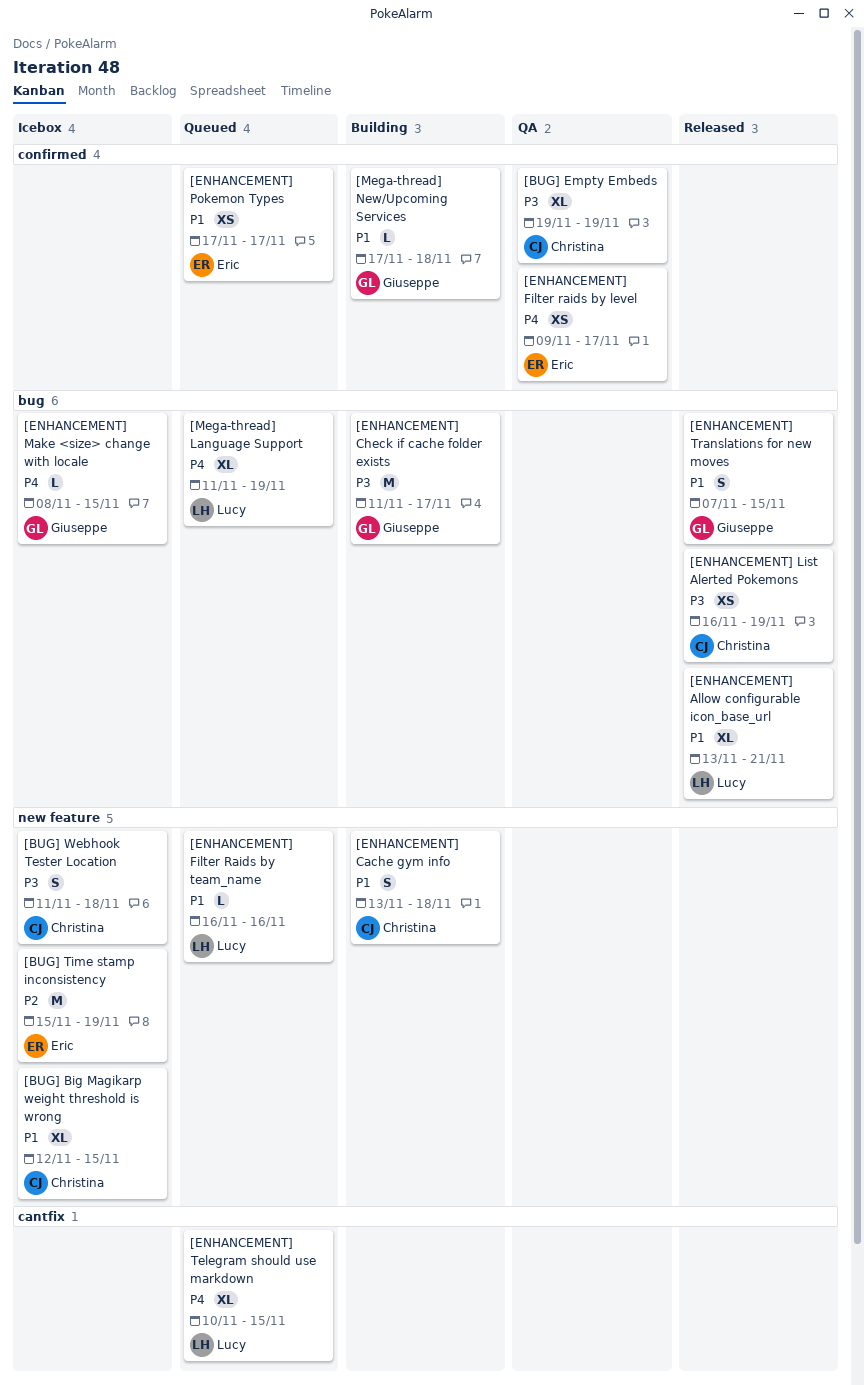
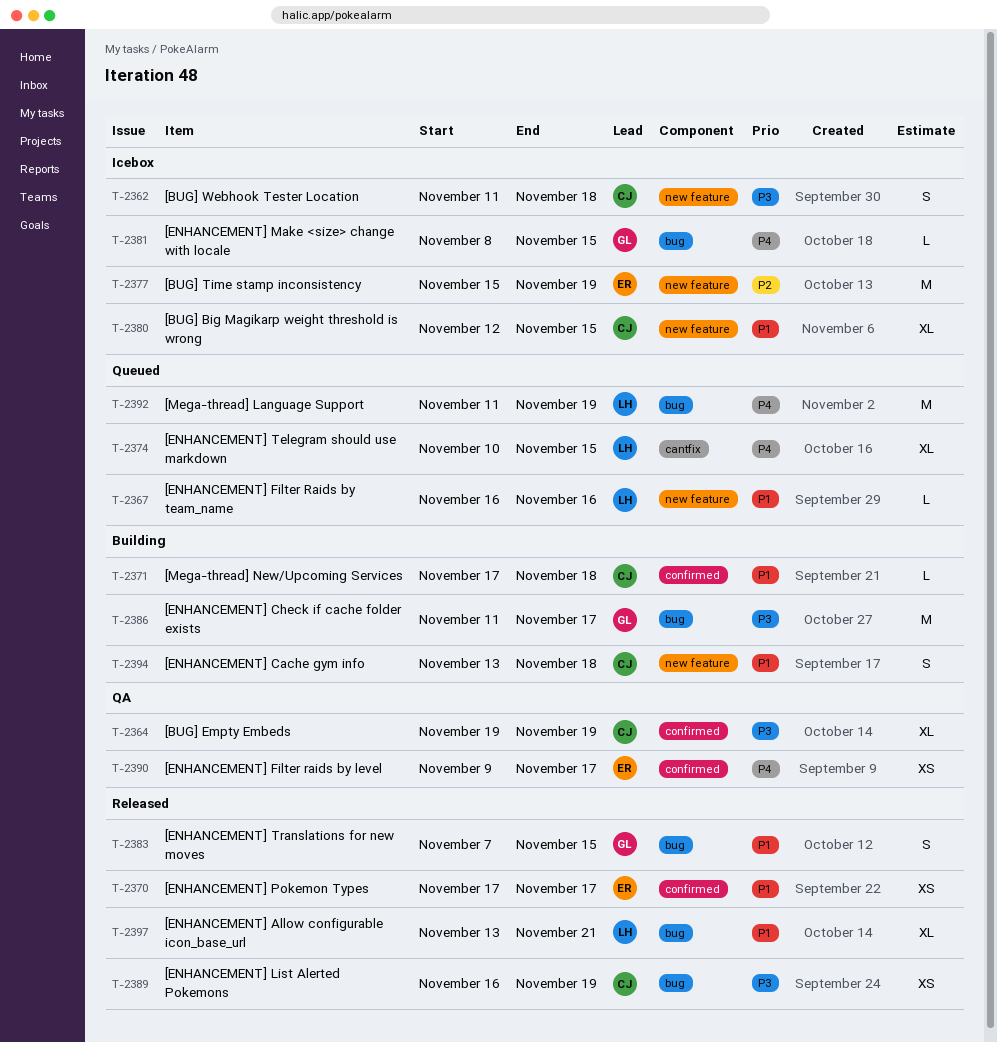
[ENHANCEMENT] Pokemon Types, status: Queued -> Released
[Mega-thread] Language Support, estimate: XL -> M
[Mega-thread] New/Upcoming Services, owner: Giuseppe -> Christina

